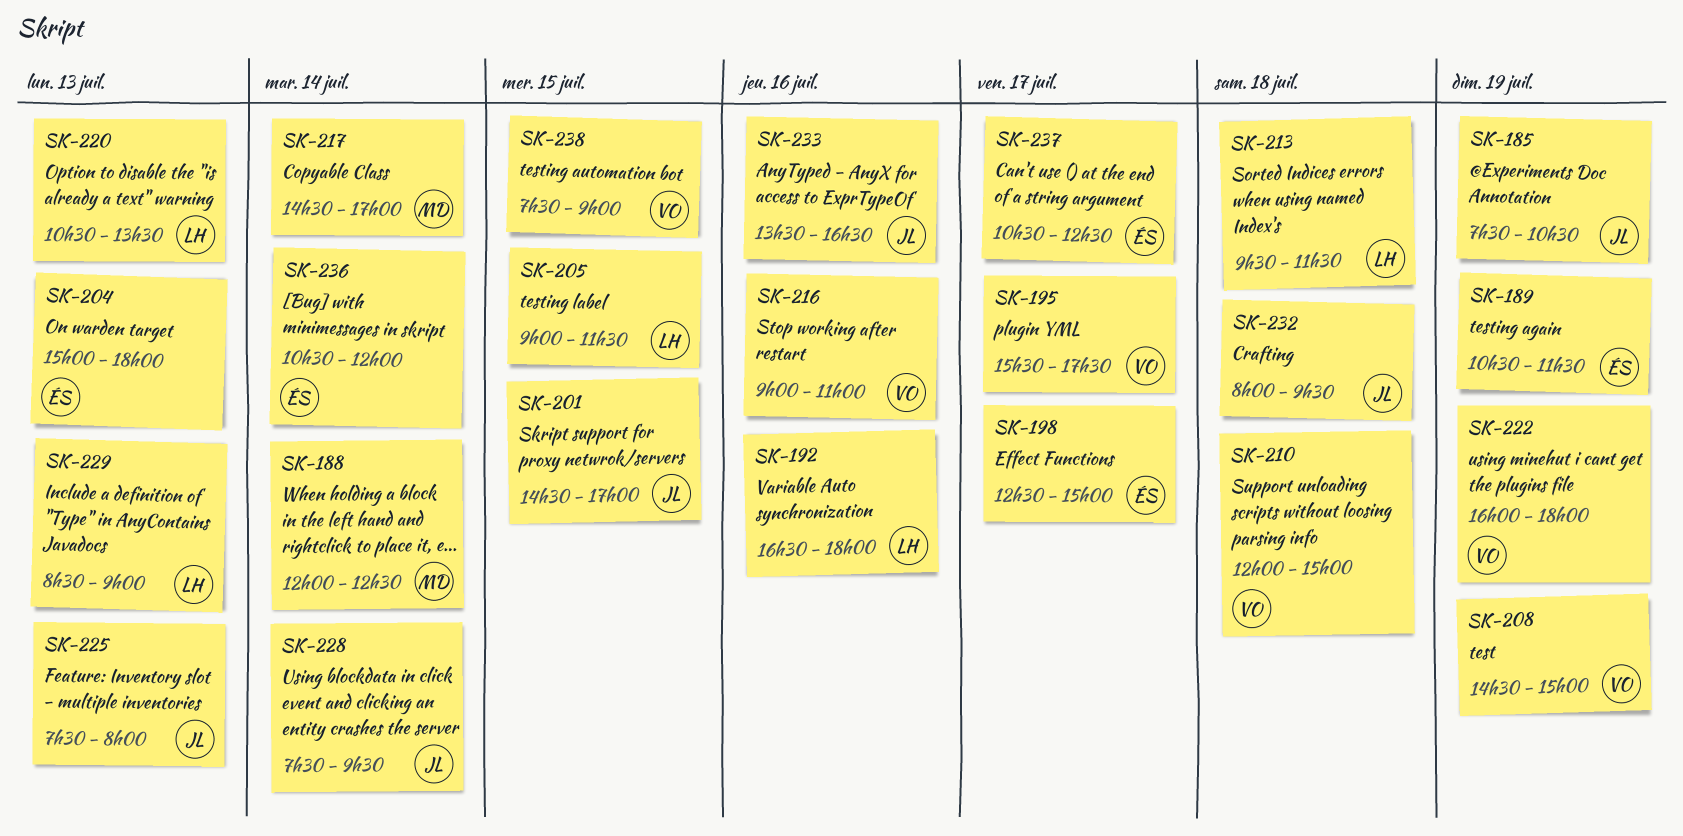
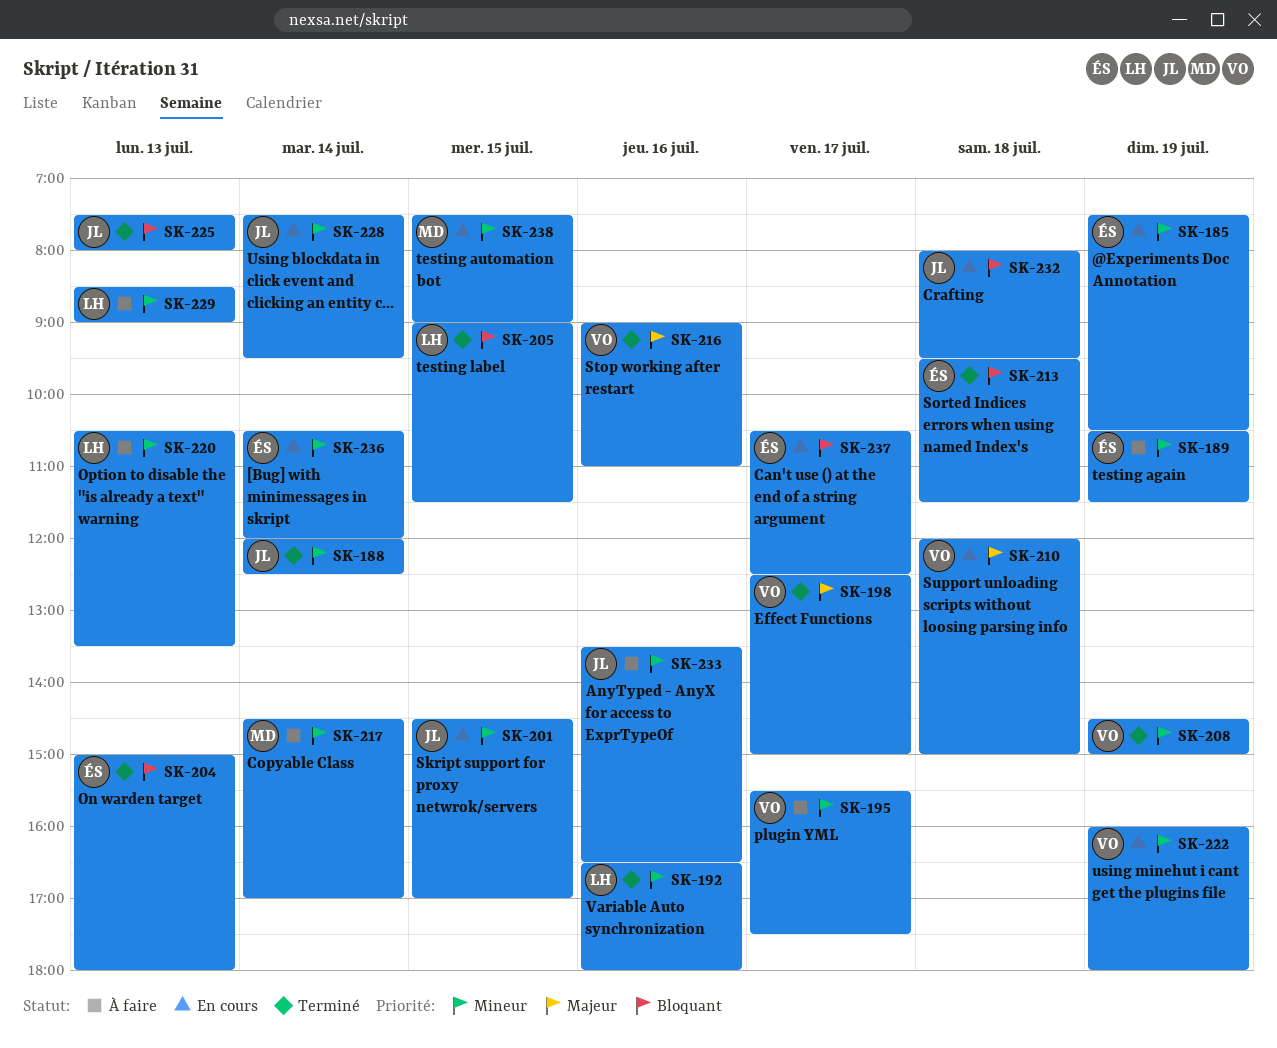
SK-185, owner: JL -> ÉS
SK-188, owner: MD -> JL
SK-198, owner: ÉS -> VO
SK-213, owner: LH -> ÉS
SK-238, owner: VO -> MD

